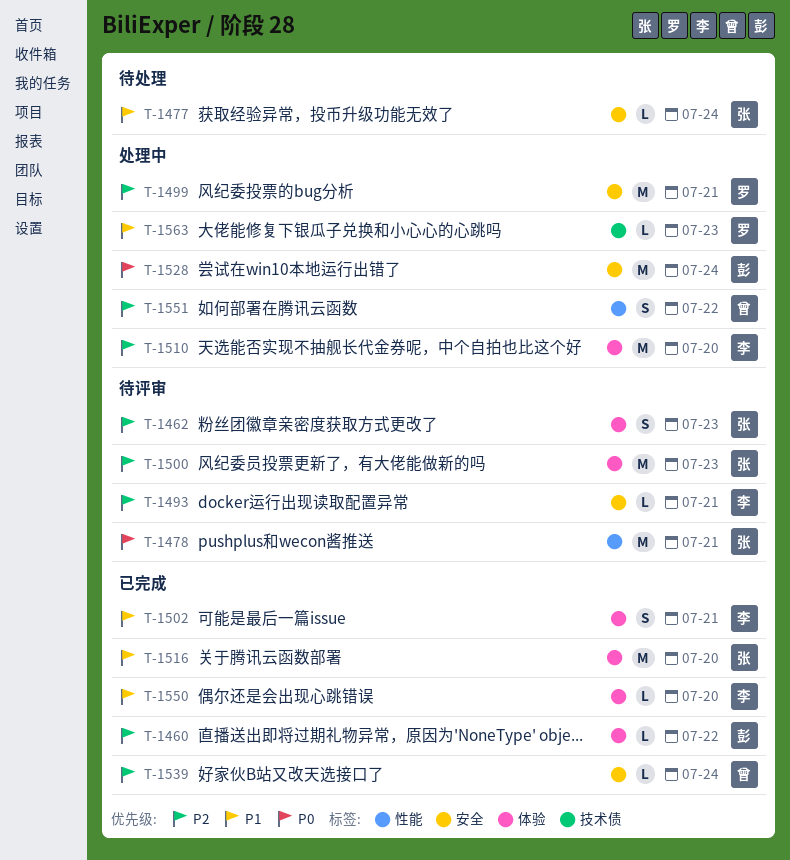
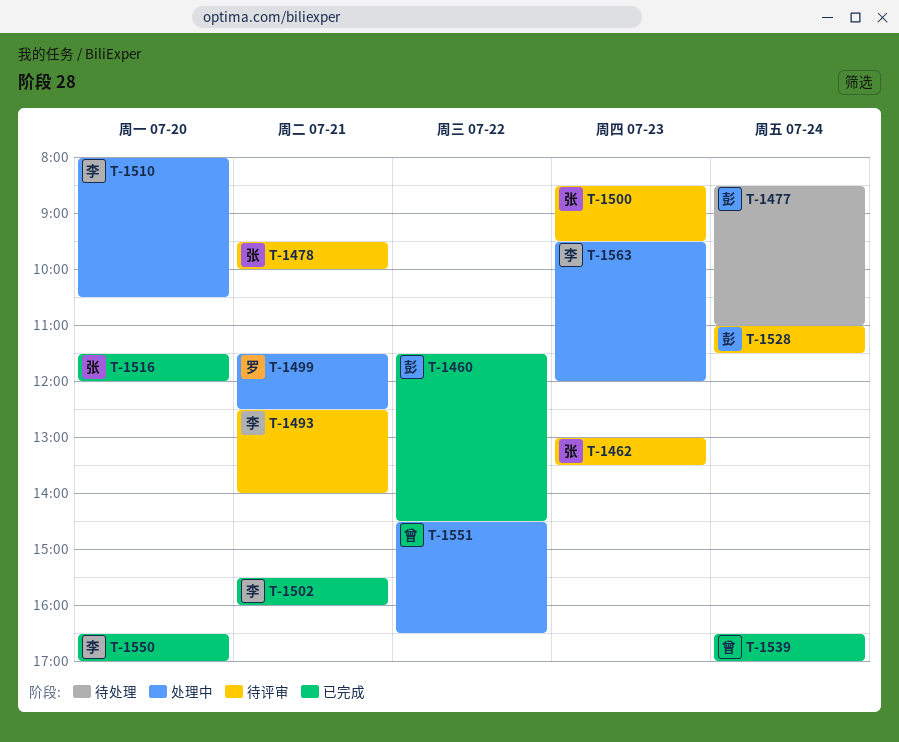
T-1477, owner: 张 -> 彭
T-1528, status: 处理中 -> 待评审
T-1563, owner: 罗 -> 李

